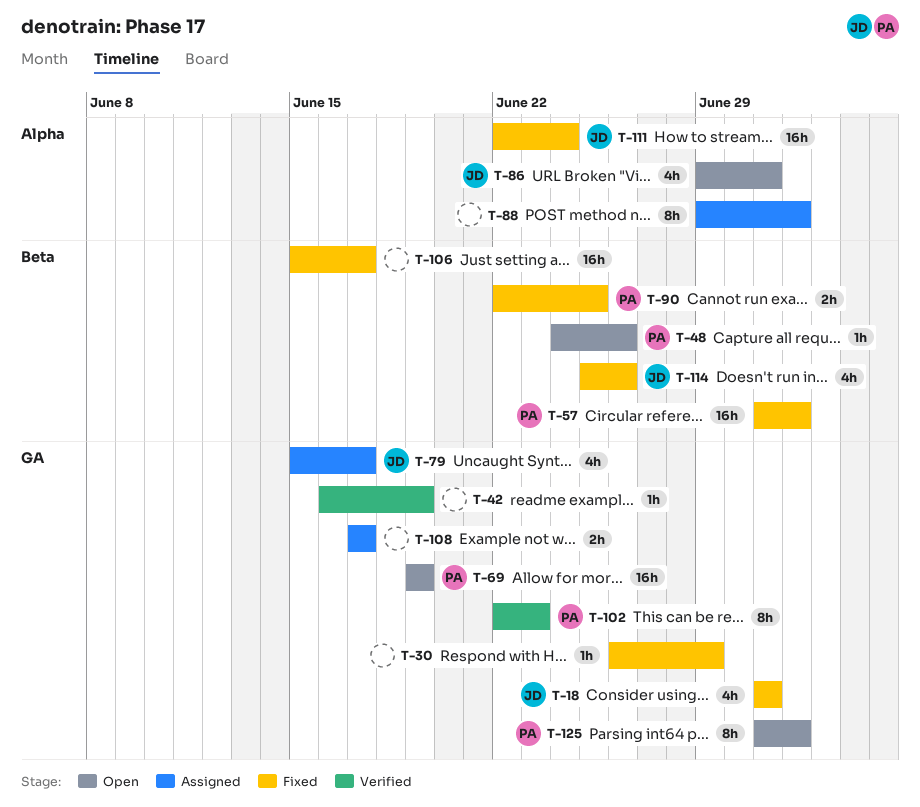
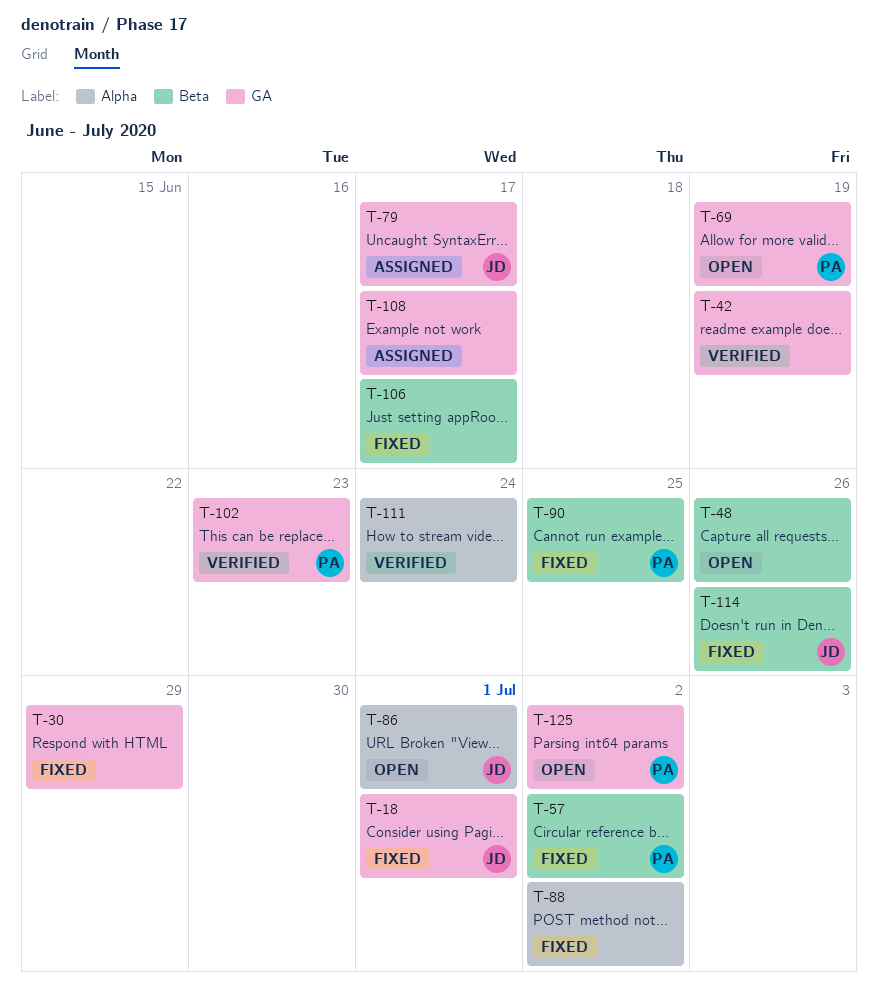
T-48, owner: PA -> none
T-88, status: Assigned -> Fixed
T-111, status: Fixed -> Verified
T-111, owner: JD -> none

